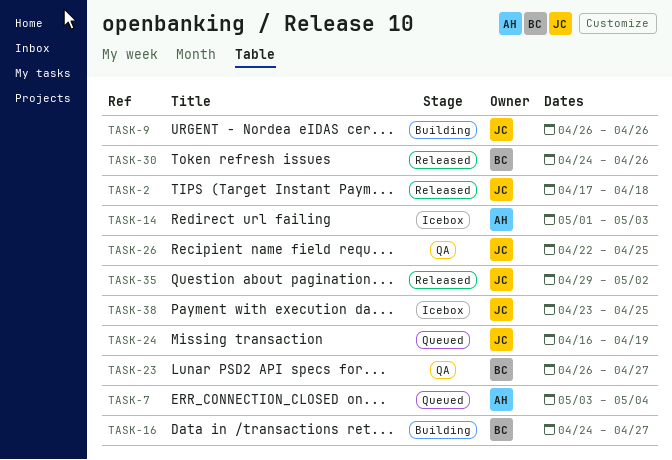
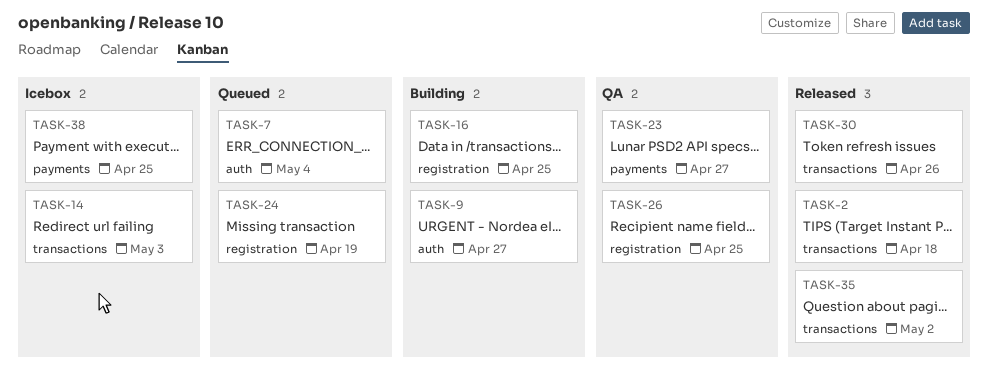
TASK-9, due: Apr 26 -> Apr 27
TASK-16, due: Apr 27 -> Apr 25

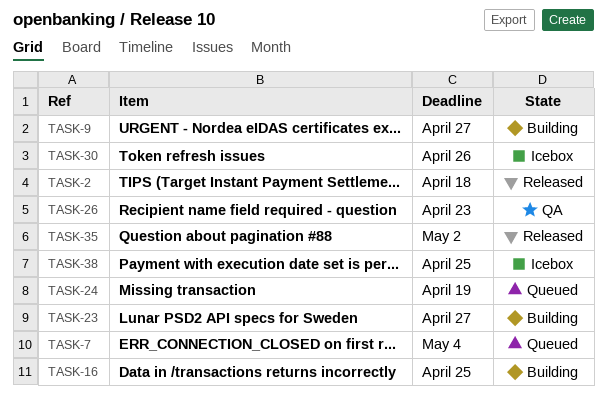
TASK-14: present -> none
TASK-23, status: QA -> Building
TASK-26, due: Apr 25 -> Apr 23
TASK-30, status: Released -> Icebox

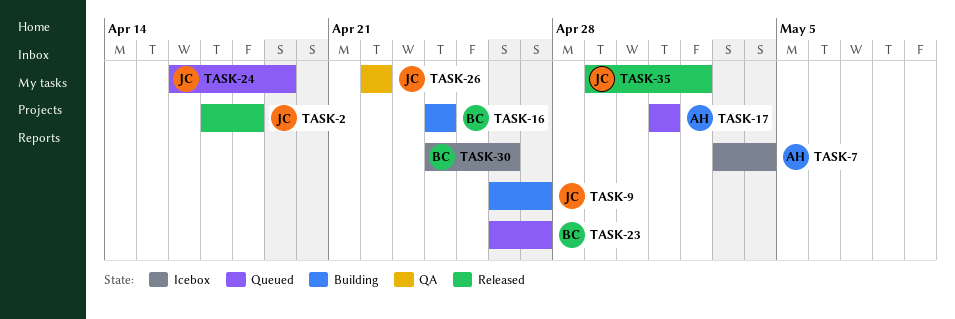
TASK-7, status: Queued -> Icebox
TASK-16, due: Apr 25 -> Apr 24
TASK-17: none -> present
TASK-23, status: Building -> Queued
TASK-26, due: Apr 23 -> Apr 22
TASK-38: present -> none

